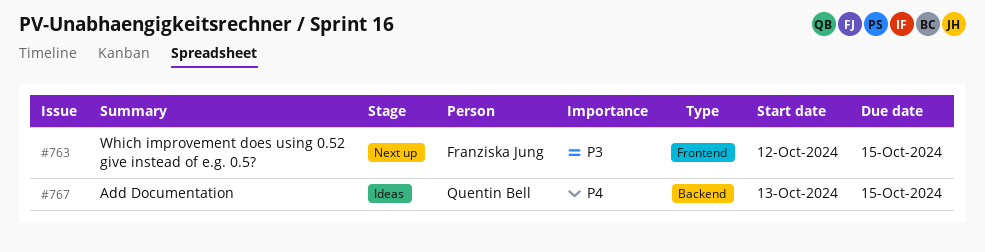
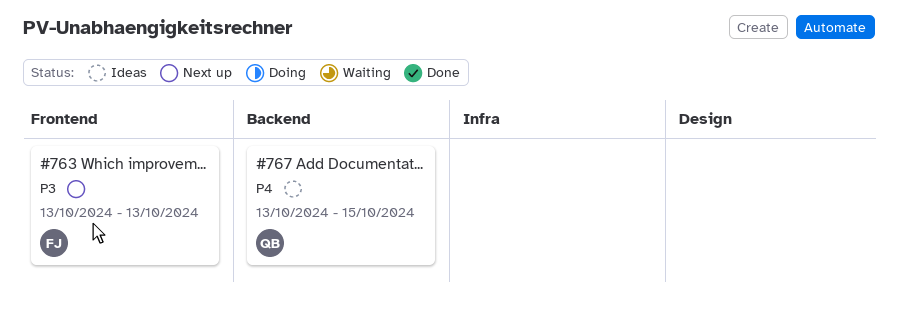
#763, start: Oct 12 -> Oct 13
#763, due: Oct 15 -> Oct 13

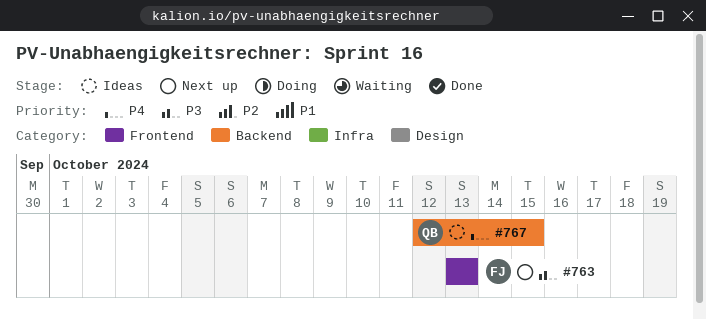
#767, start: Oct 13 -> Oct 12

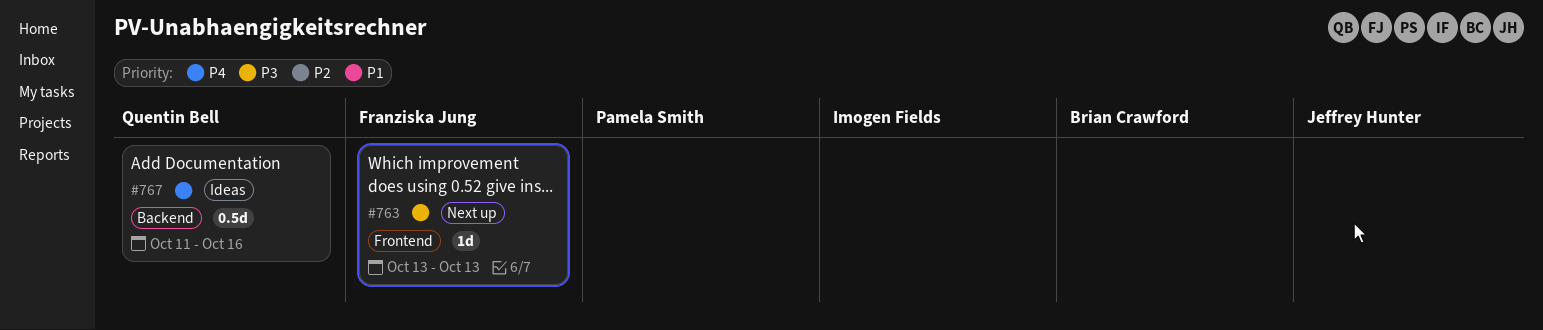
#767, start: Oct 12 -> Oct 11
#767, due: Oct 15 -> Oct 16

